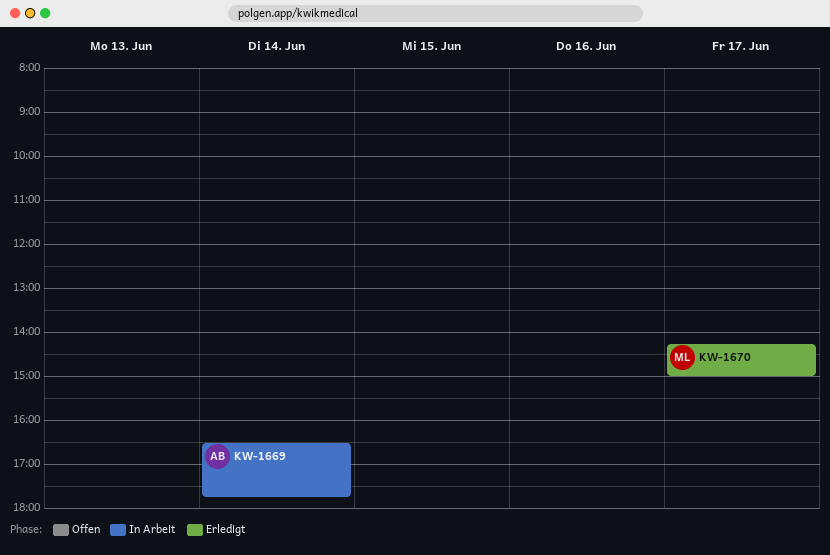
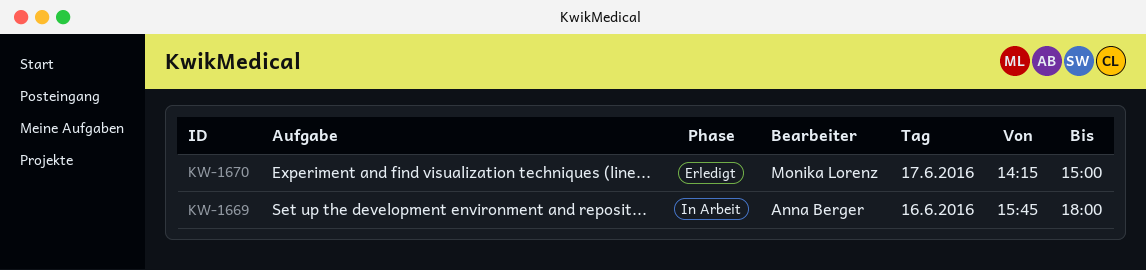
KW-1669, day: Jun 14 -> Jun 16
KW-1669, begins: 16:30 -> 15:45
KW-1669, ends: 17:45 -> 18:00

